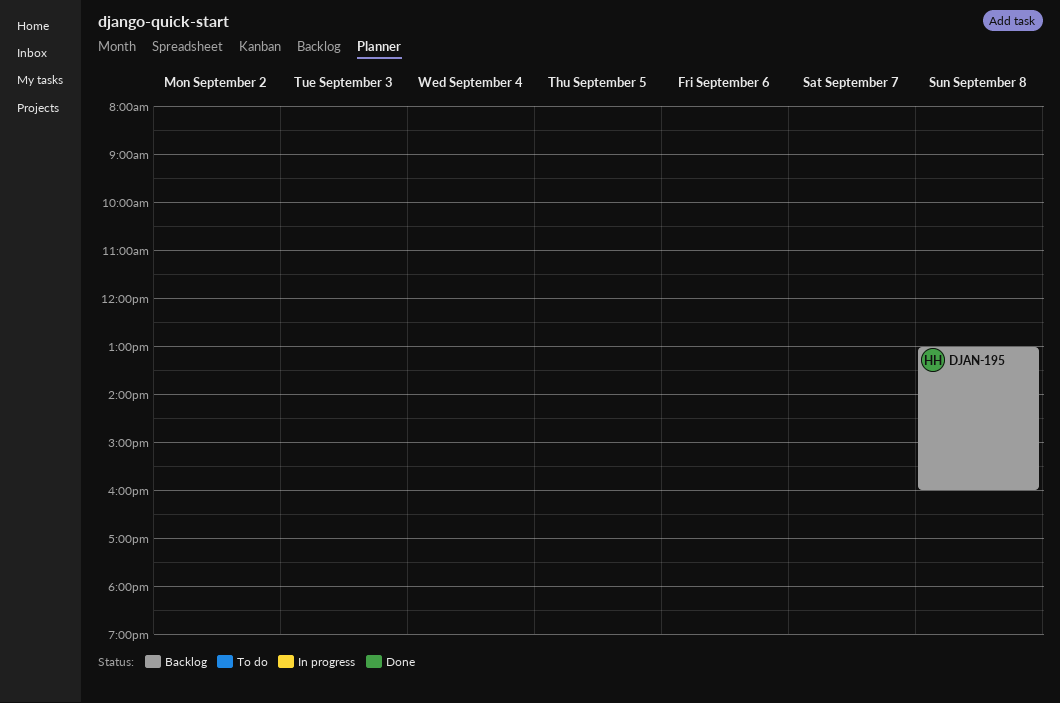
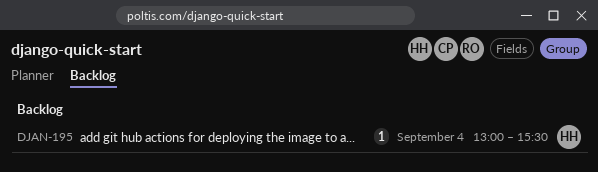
DJAN-195, day: Sep 8 -> Sep 4
DJAN-195, ends: 16:00 -> 15:30

